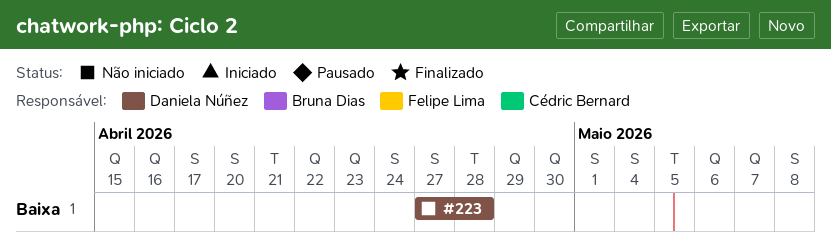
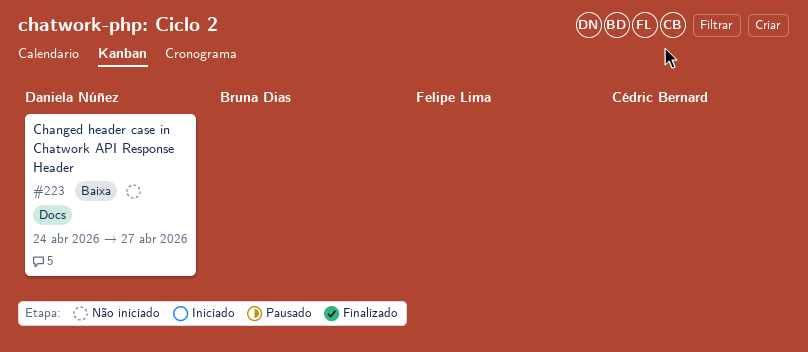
#223, start: Apr 27 -> Apr 24
#223, due: Apr 28 -> Apr 27

